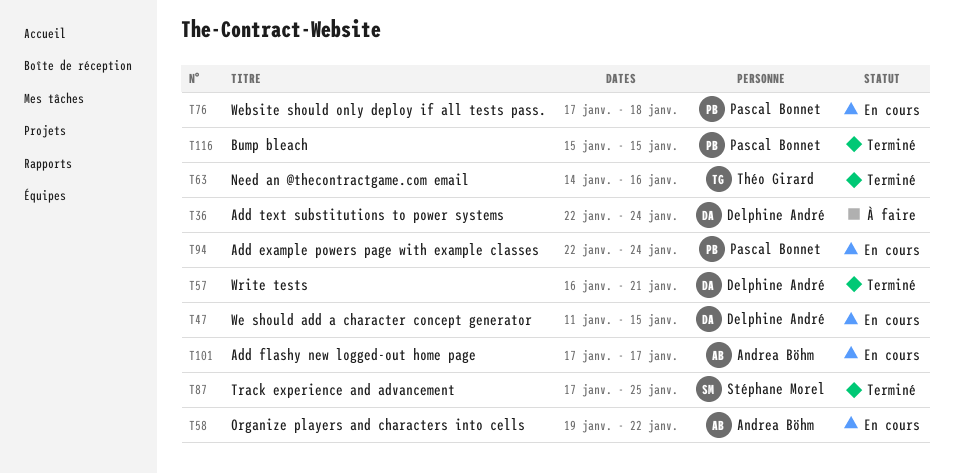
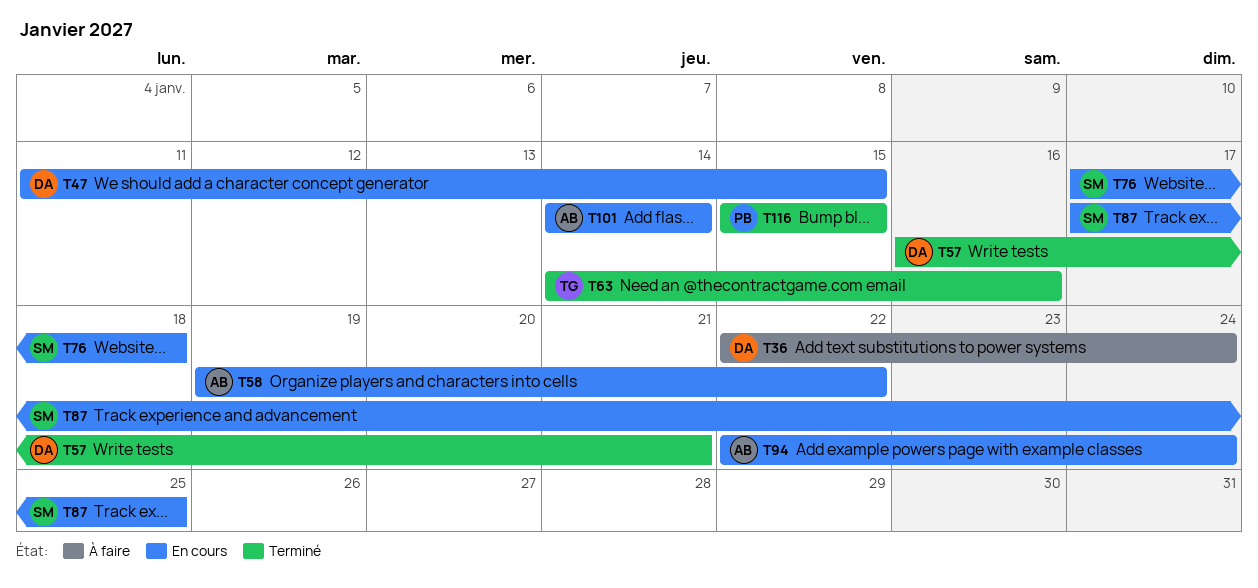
T76, owner: Pascal Bonnet -> Stéphane Morel
T87, status: Terminé -> En cours
T94, owner: Pascal Bonnet -> Andrea Böhm
T101, start: Jan 17 -> Jan 14
T101, due: Jan 17 -> Jan 14

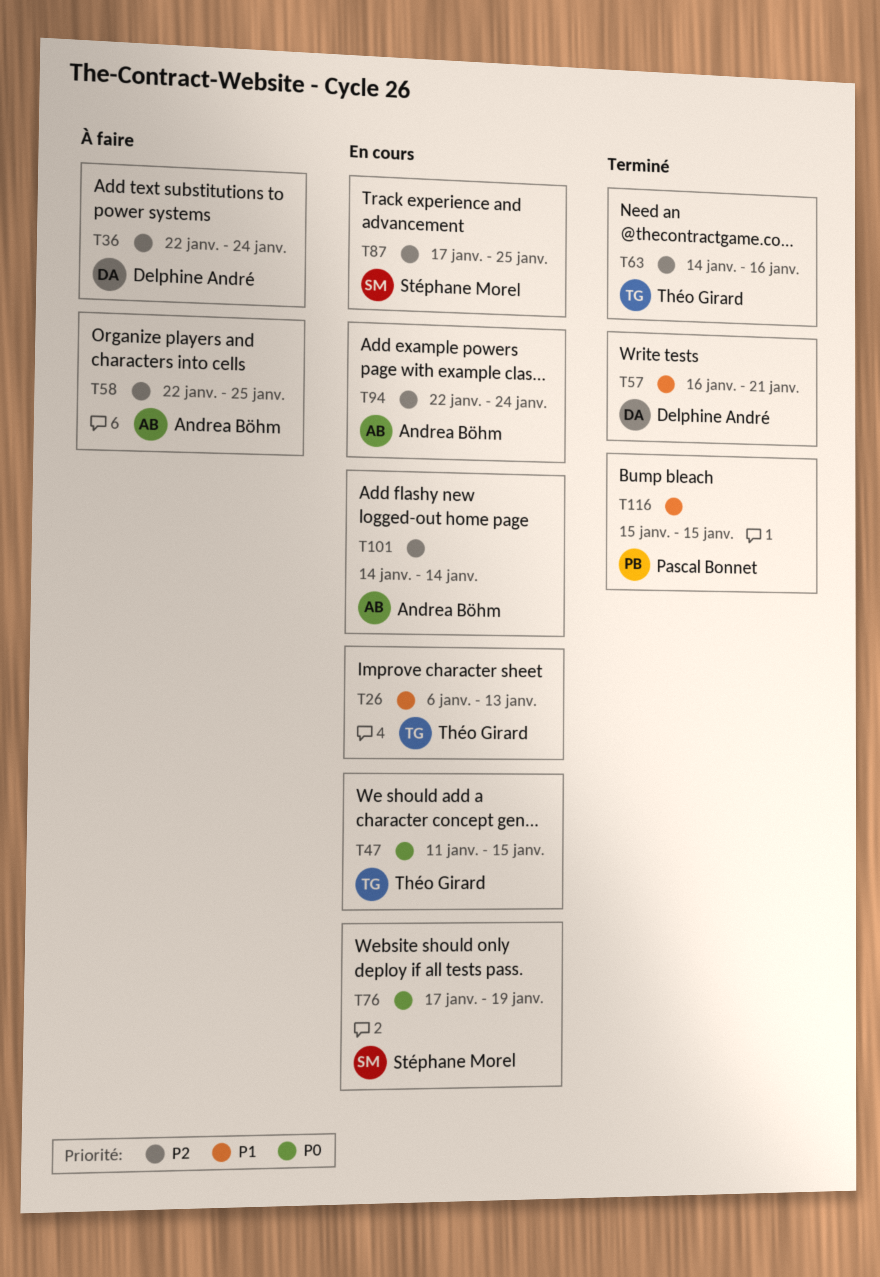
T26: none -> present
T47, owner: Delphine André -> Théo Girard
T58, status: En cours -> À faire
T58, start: Jan 19 -> Jan 22
T58, due: Jan 22 -> Jan 25
T76, due: Jan 18 -> Jan 19

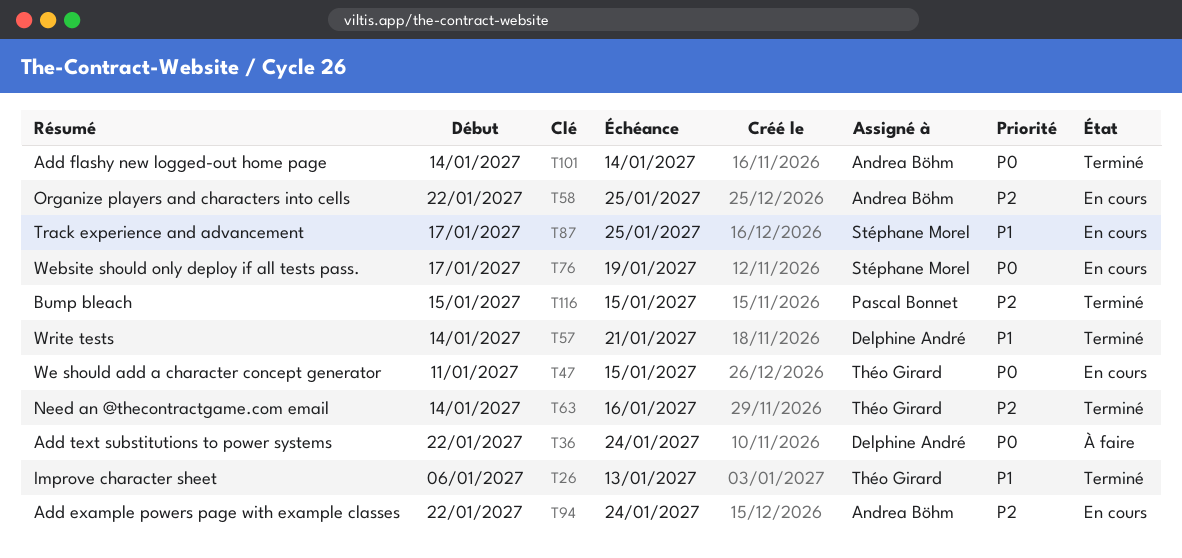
T26, status: En cours -> Terminé
T36, priority: P2 -> P0
T57, start: Jan 16 -> Jan 14
T58, status: À faire -> En cours
T87, priority: P2 -> P1
T101, status: En cours -> Terminé
T101, priority: P2 -> P0
T116, priority: P1 -> P2

